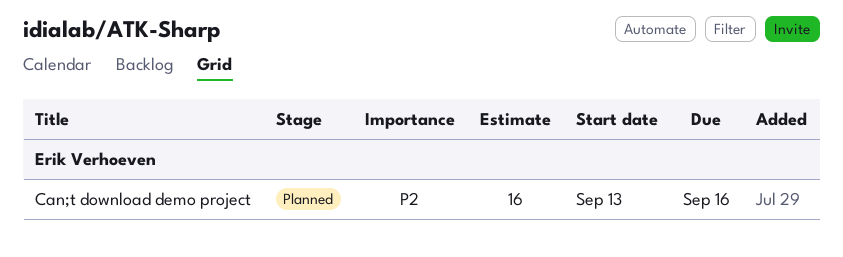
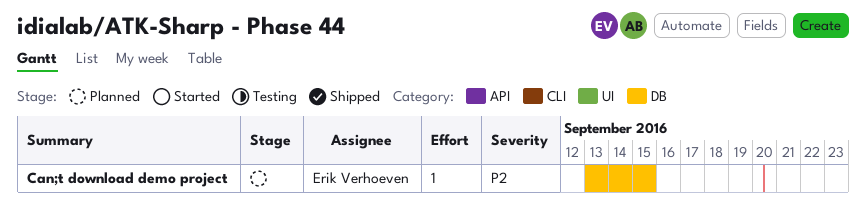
Can;t download demo project, estimate: 16 -> 1
Can;t download demo project, due: Sep 16 -> Sep 15

